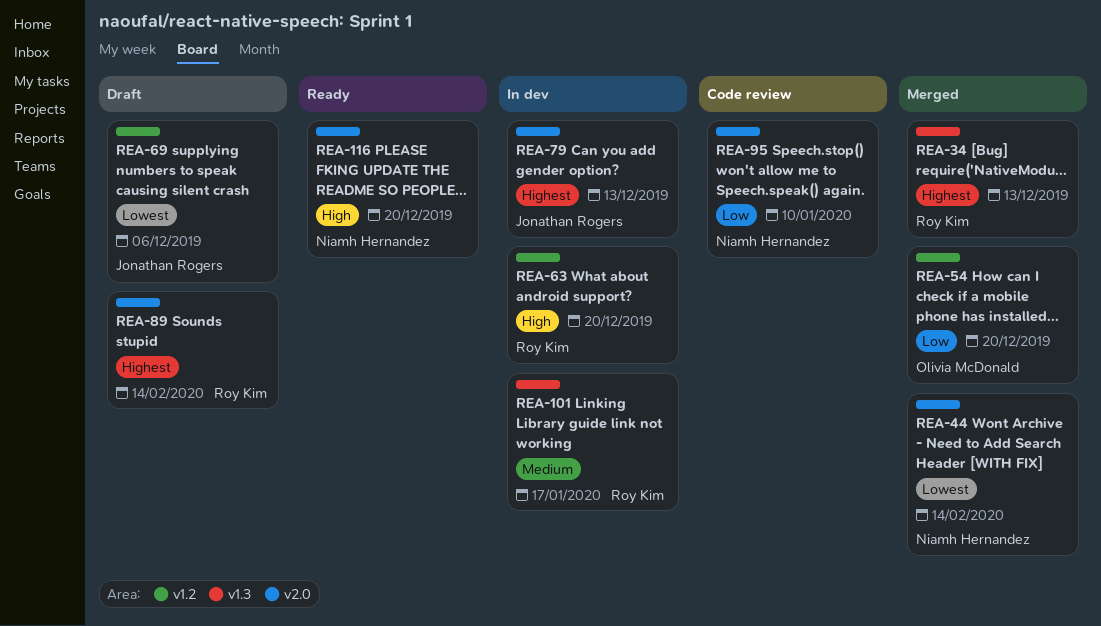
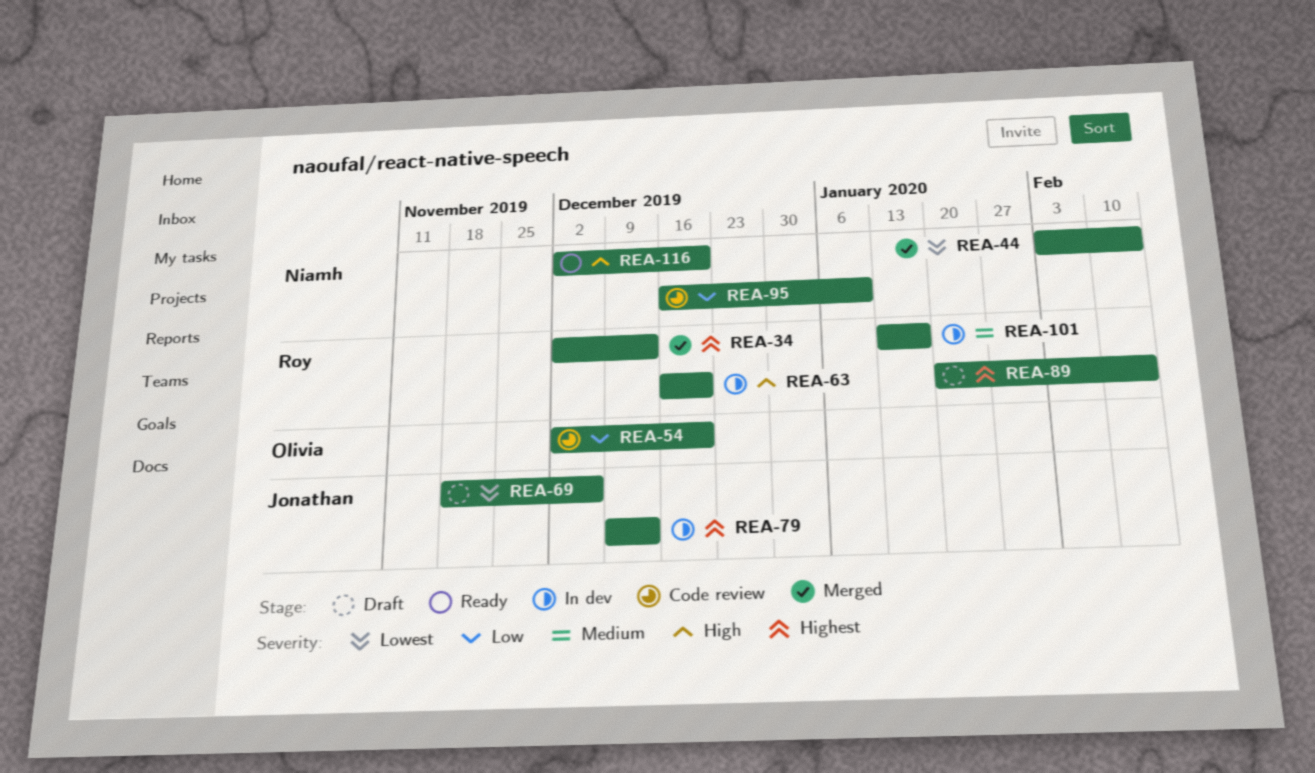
REA-54, status: Merged -> Code review

